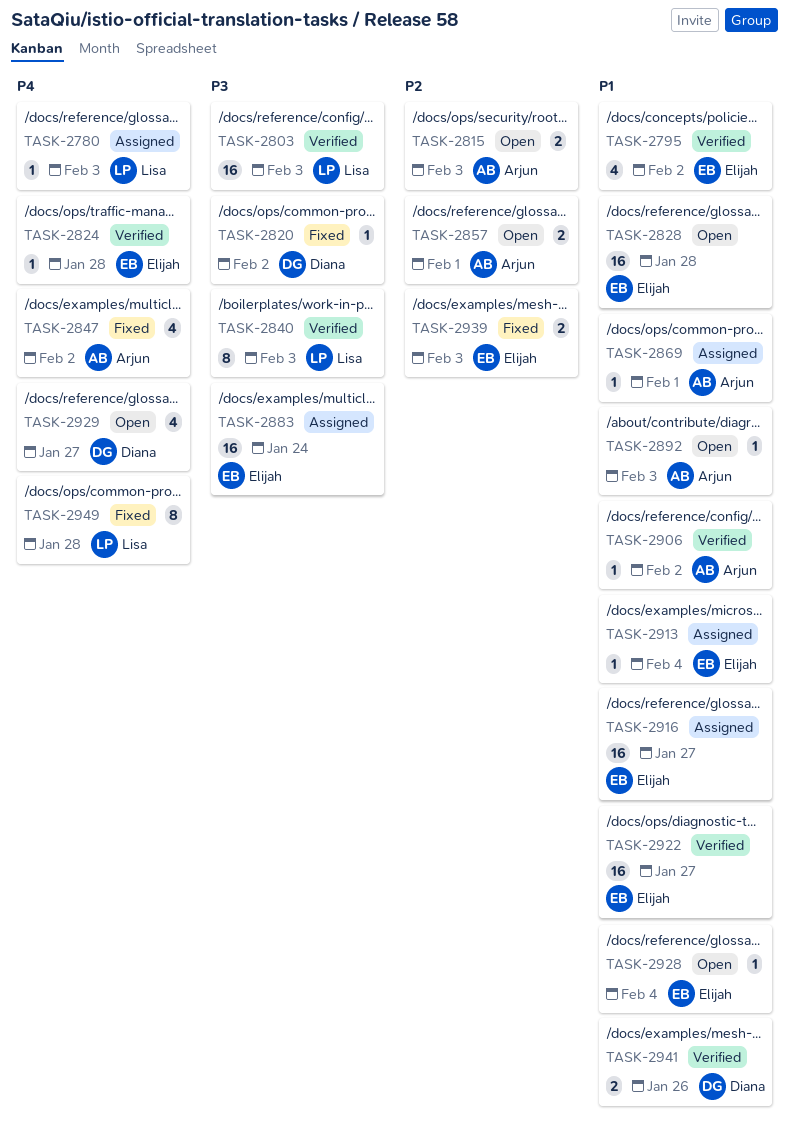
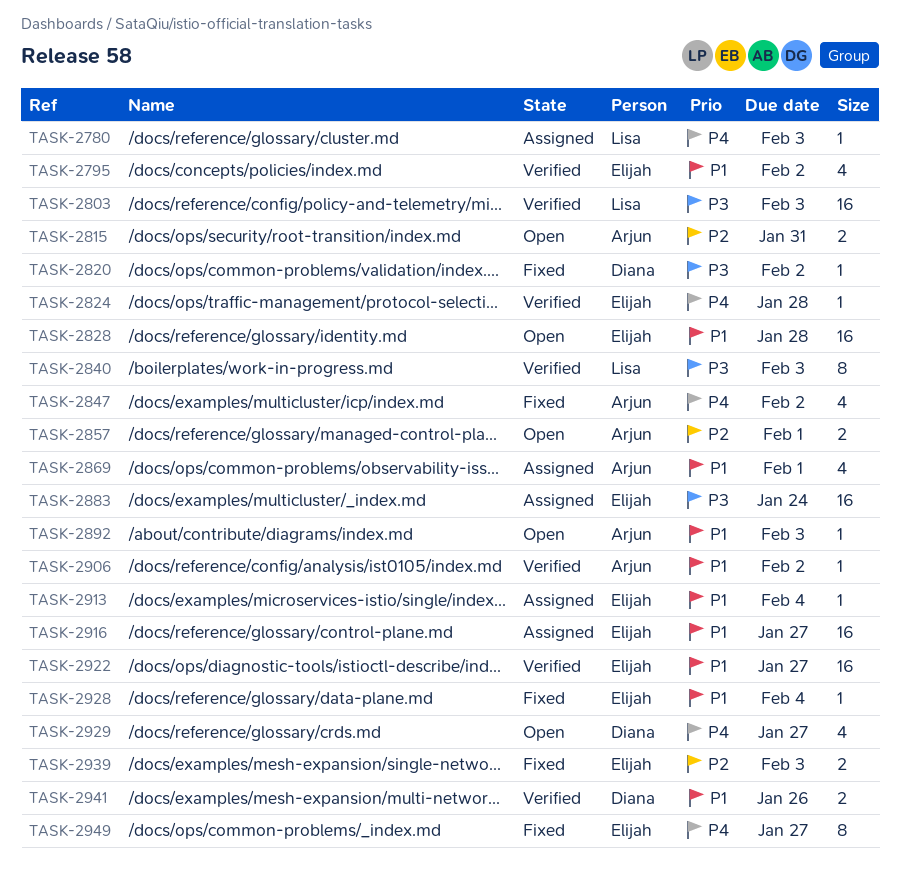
TASK-2815, due: Feb 3 -> Jan 31
TASK-2869, estimate: 1 -> 4
TASK-2928, status: Open -> Fixed
TASK-2949, owner: Lisa -> Elijah
TASK-2949, due: Jan 28 -> Jan 27

